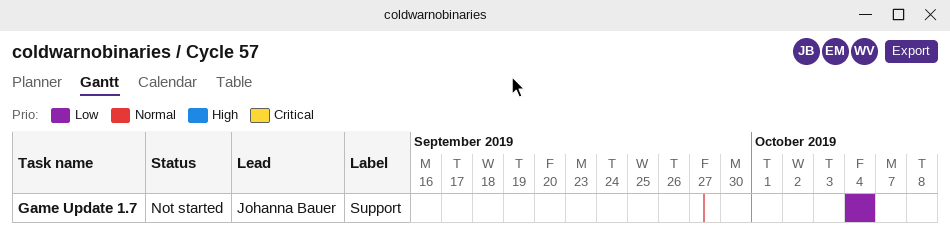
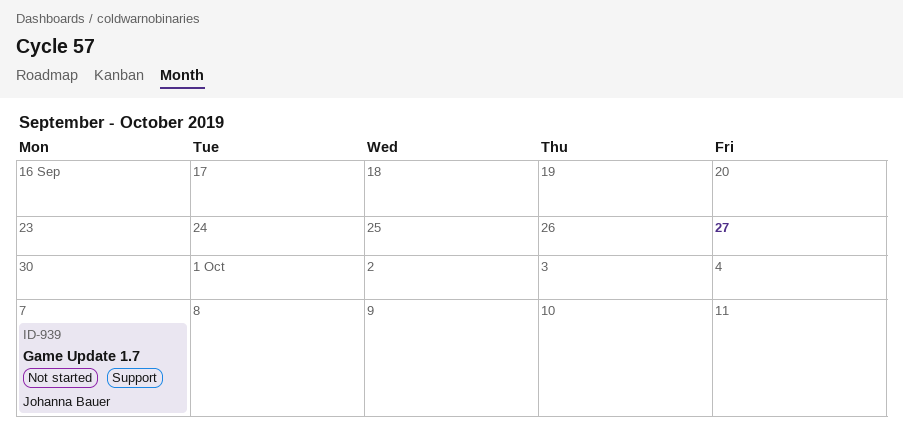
Game Update 1.7, due: Oct 4 -> Oct 7

